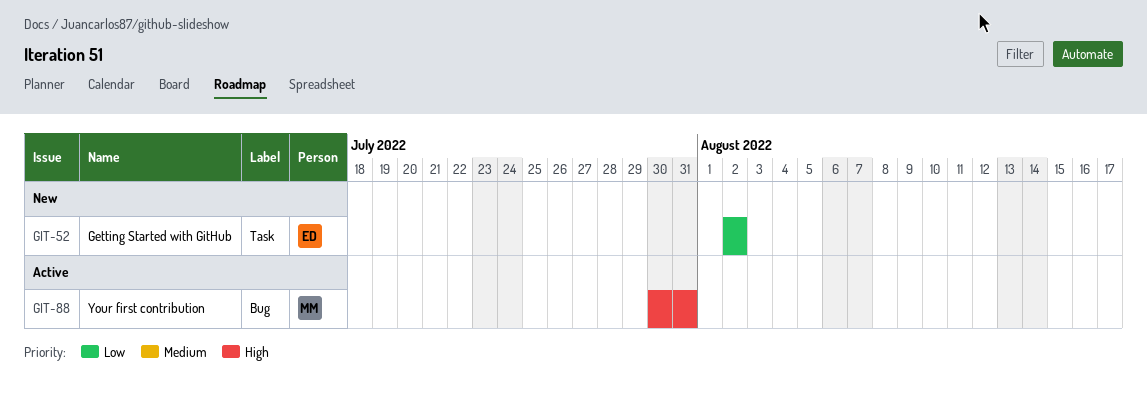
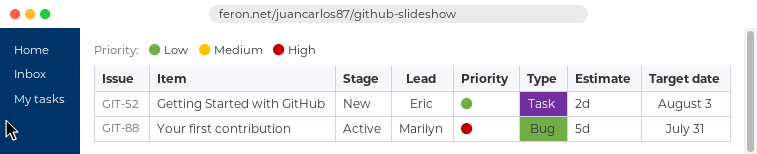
GIT-52, due: Aug 2 -> Aug 3

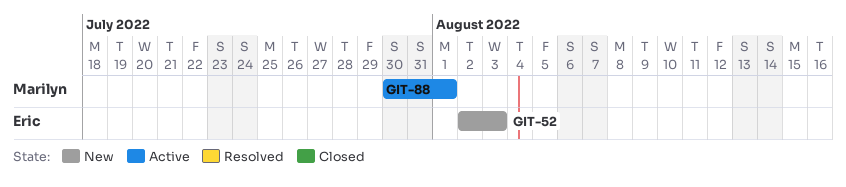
GIT-88, due: Jul 31 -> Aug 1

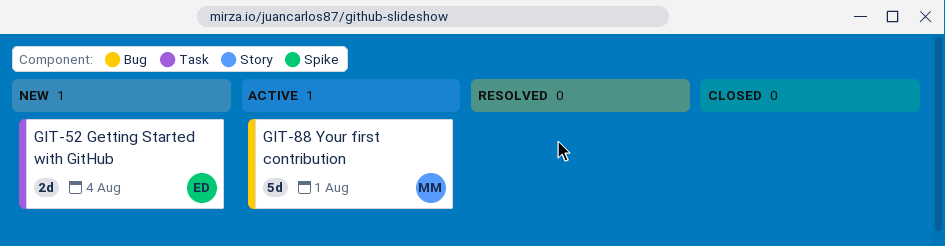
GIT-52, due: Aug 3 -> Aug 4

